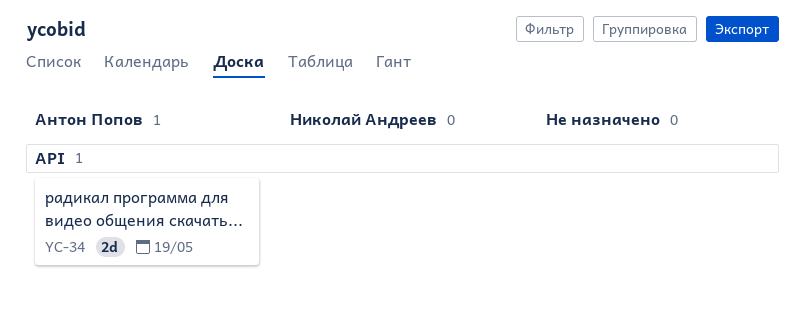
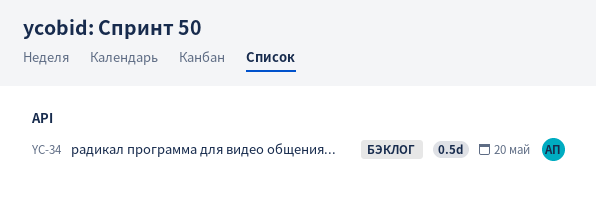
YC-34, estimate: 2d -> 0.5d
YC-34, due: May 19 -> May 20

